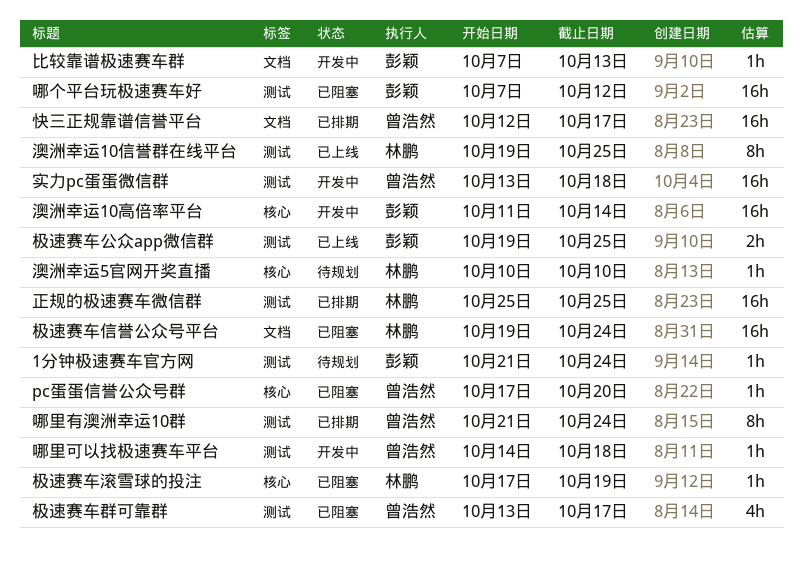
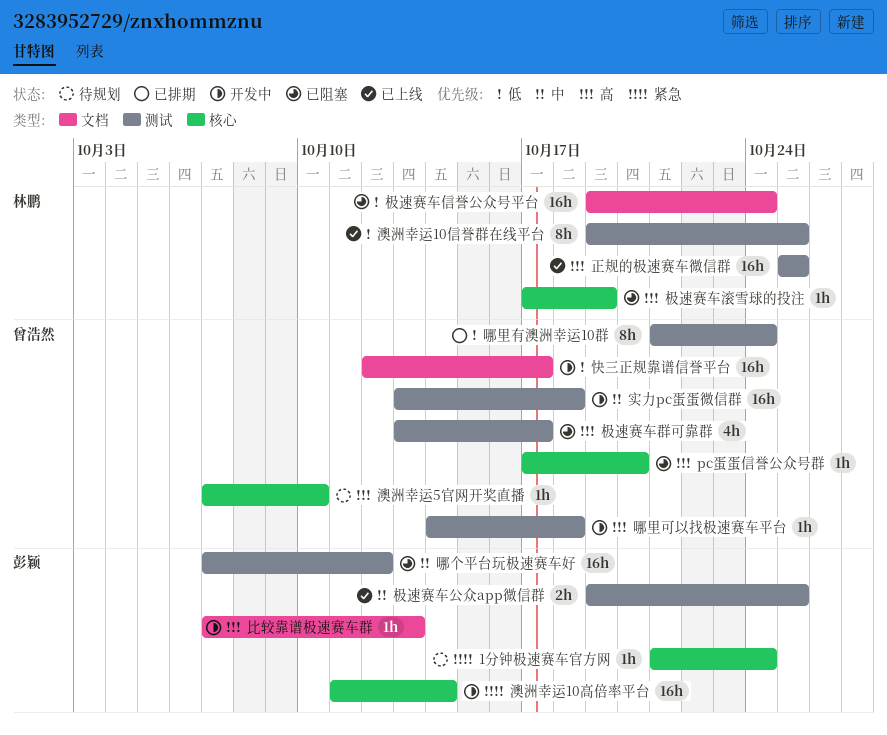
1分钟极速赛车官方网, label: 测试 -> 核心
快三正规靠谱信誉平台, status: 已排期 -> 开发中
正规的极速赛车微信群, status: 已排期 -> 已上线
澳洲幸运5官网开奖直播, owner: 林鹏 -> 曾浩然
澳洲幸运5官网开奖直播, start: Oct 10 -> Oct 7

